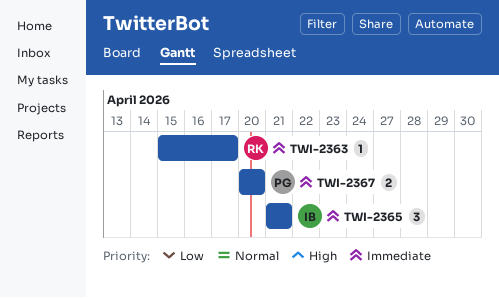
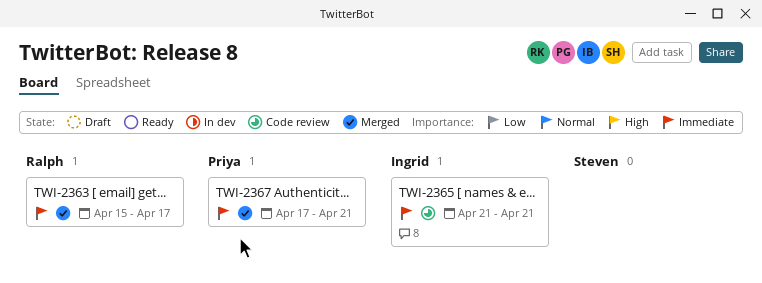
TWI-2367, start: Apr 20 -> Apr 17
TWI-2367, due: Apr 20 -> Apr 21

